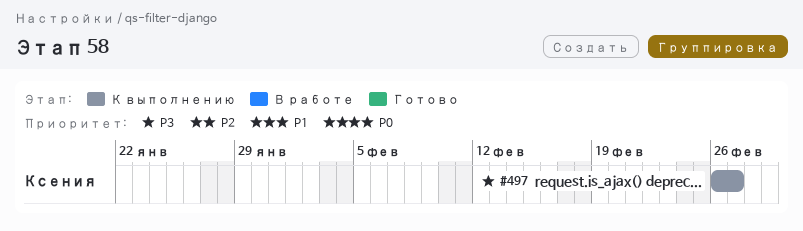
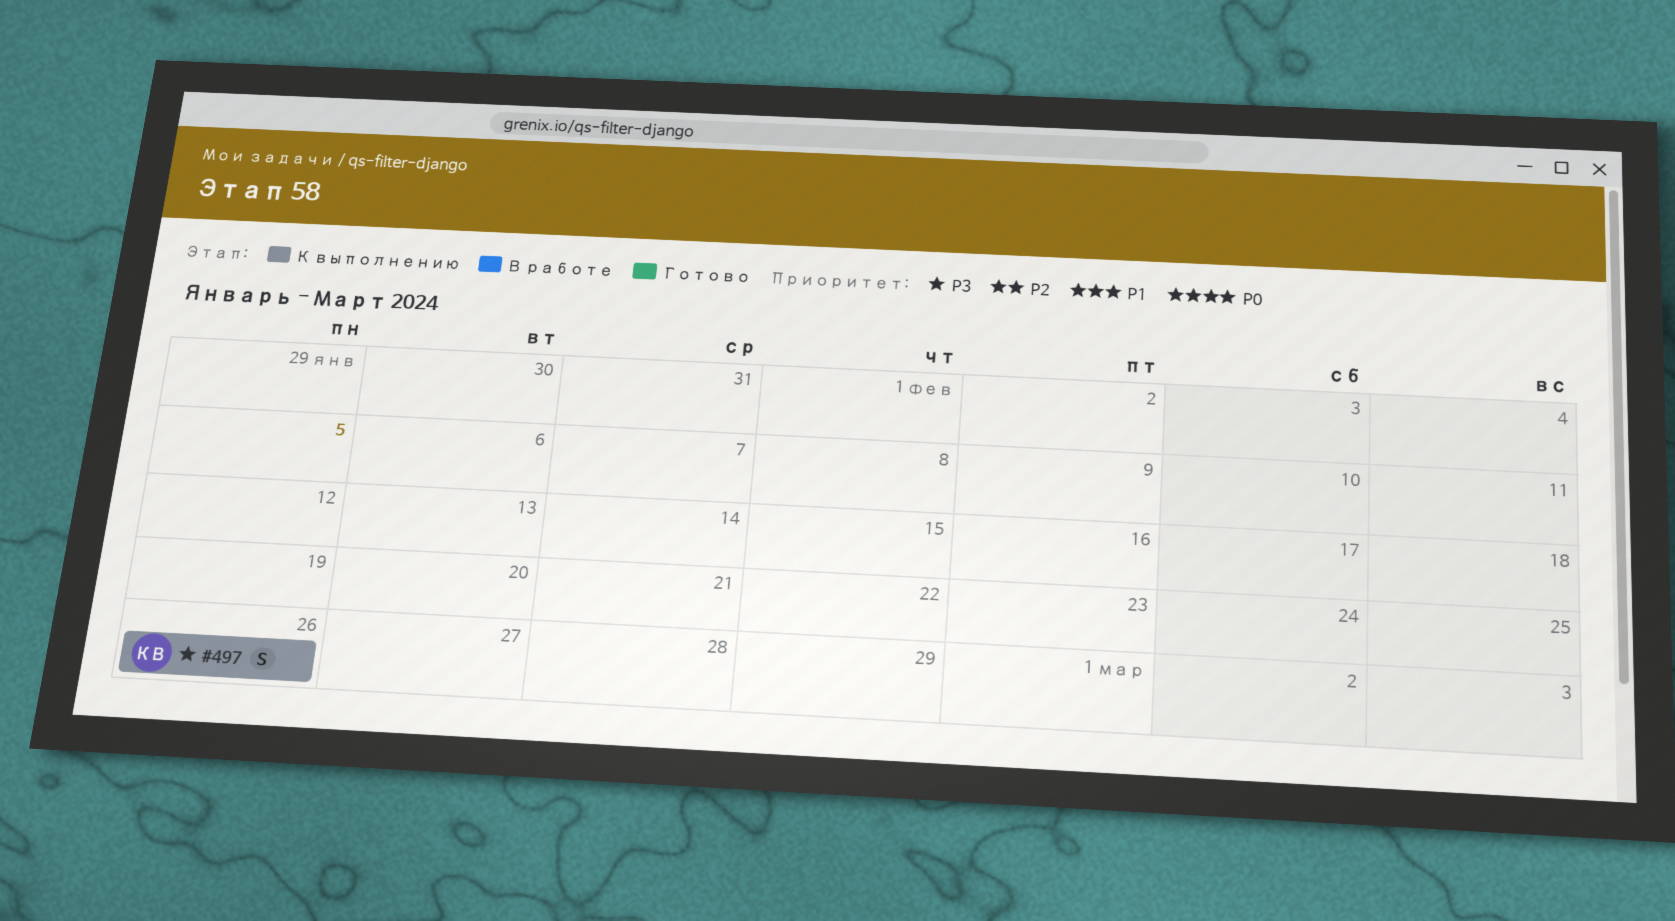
#497, due: Feb 27 -> Feb 26

